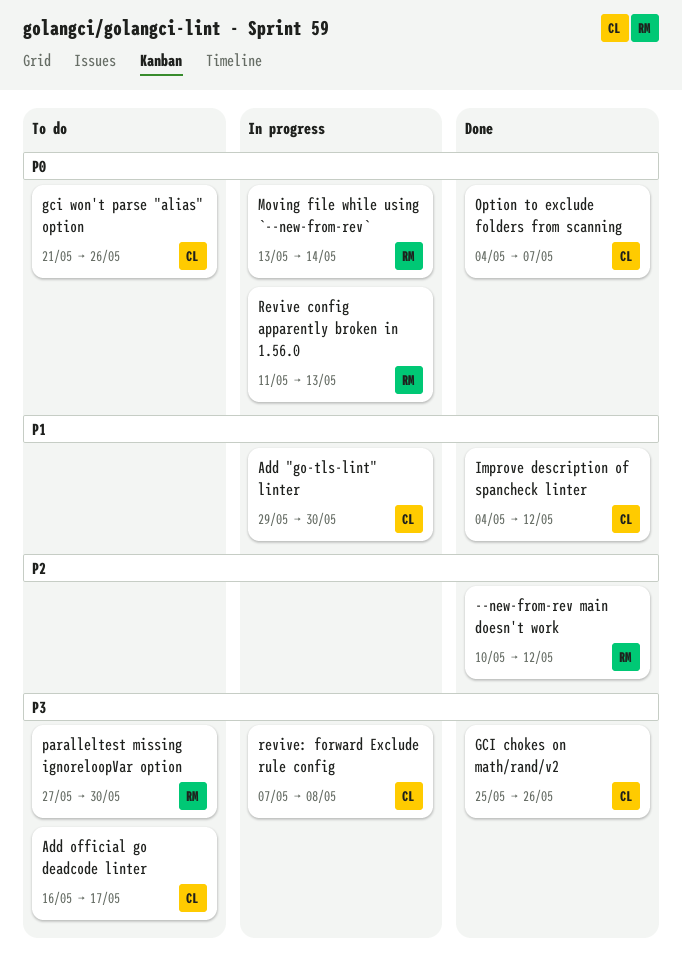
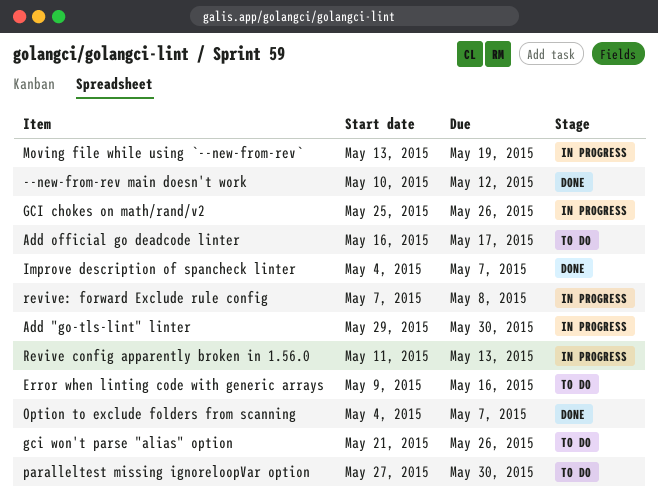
Error when linting code with generic arrays: none -> present
GCI chokes on math/rand/v2, status: Done -> In progress
Improve description of spancheck linter, due: May 12 -> May 7
Moving file while using `--new-from-rev`, due: May 14 -> May 19

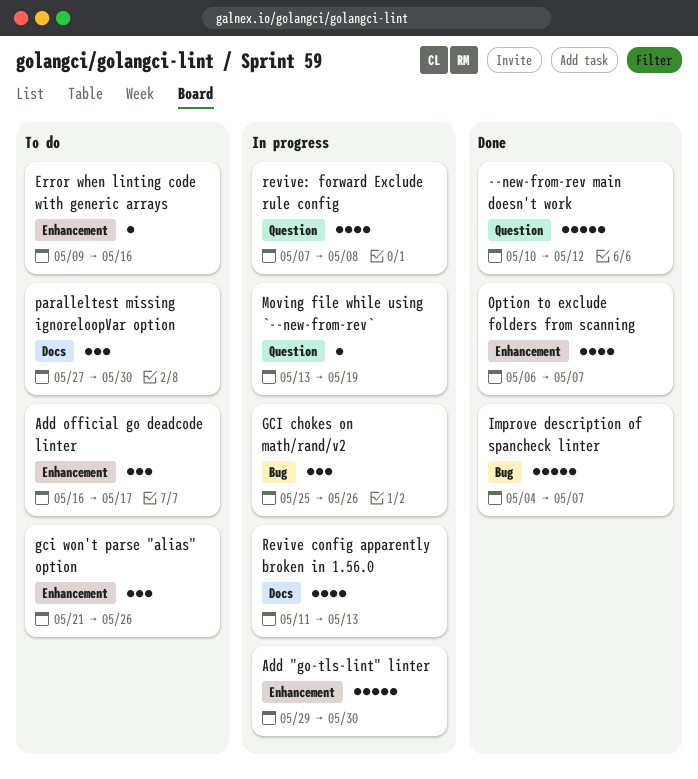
Option to exclude folders from scanning, start: May 4 -> May 6

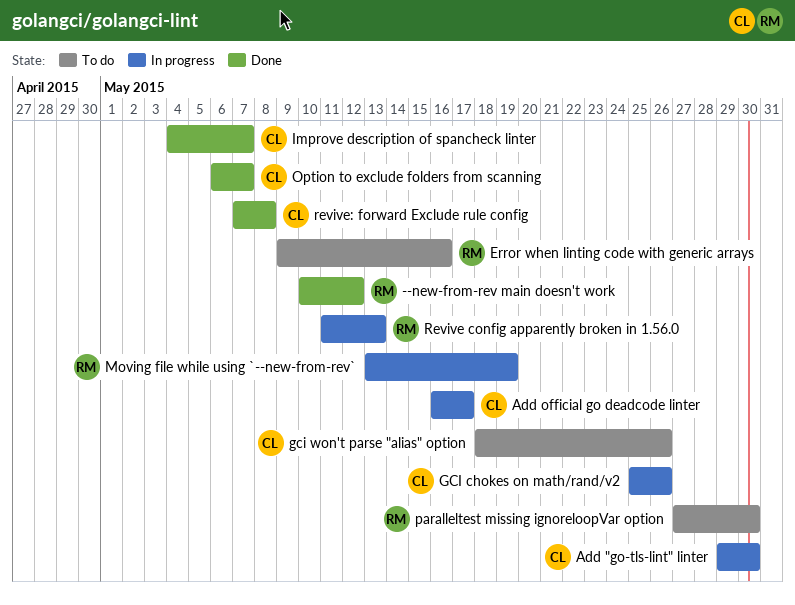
Add official go deadcode linter, status: To do -> In progress
gci won't parse "alias" option, start: May 21 -> May 18
revive: forward Exclude rule config, status: In progress -> Done

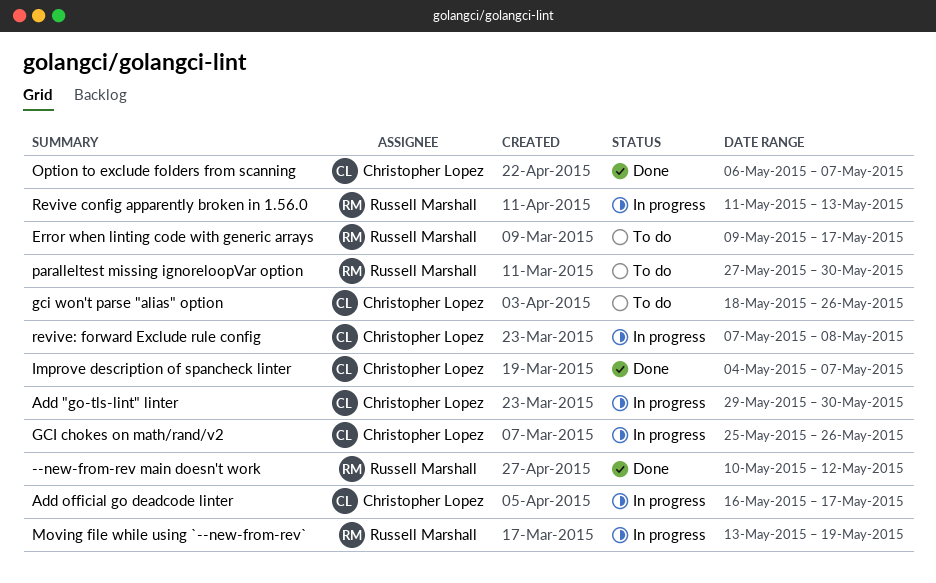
Error when linting code with generic arrays, due: May 16 -> May 17
revive: forward Exclude rule config, status: Done -> In progress

